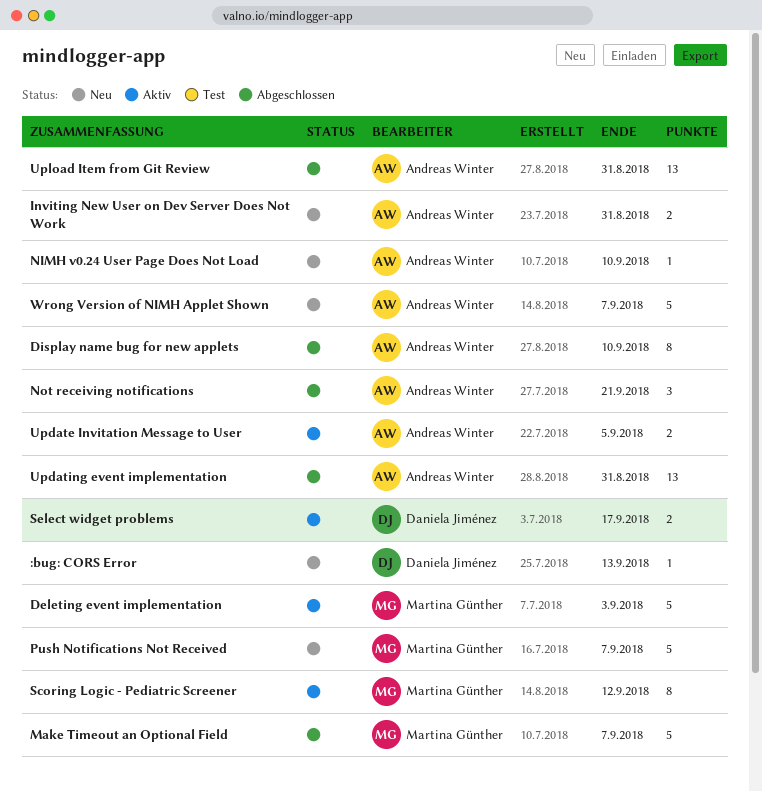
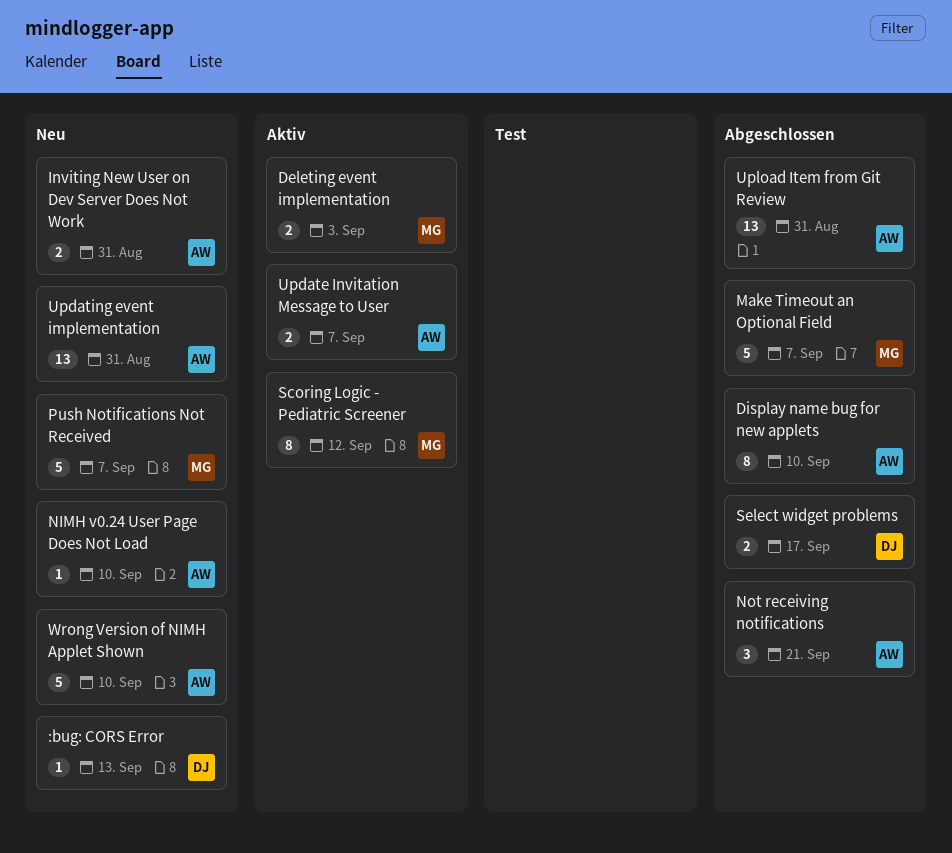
Deleting event implementation, estimate: 5 -> 2
Select widget problems, status: Aktiv -> Abgeschlossen
Update Invitation Message to User, due: Sep 5 -> Sep 7
Updating event implementation, status: Abgeschlossen -> Neu
Wrong Version of NIMH Applet Shown, due: Sep 7 -> Sep 10

